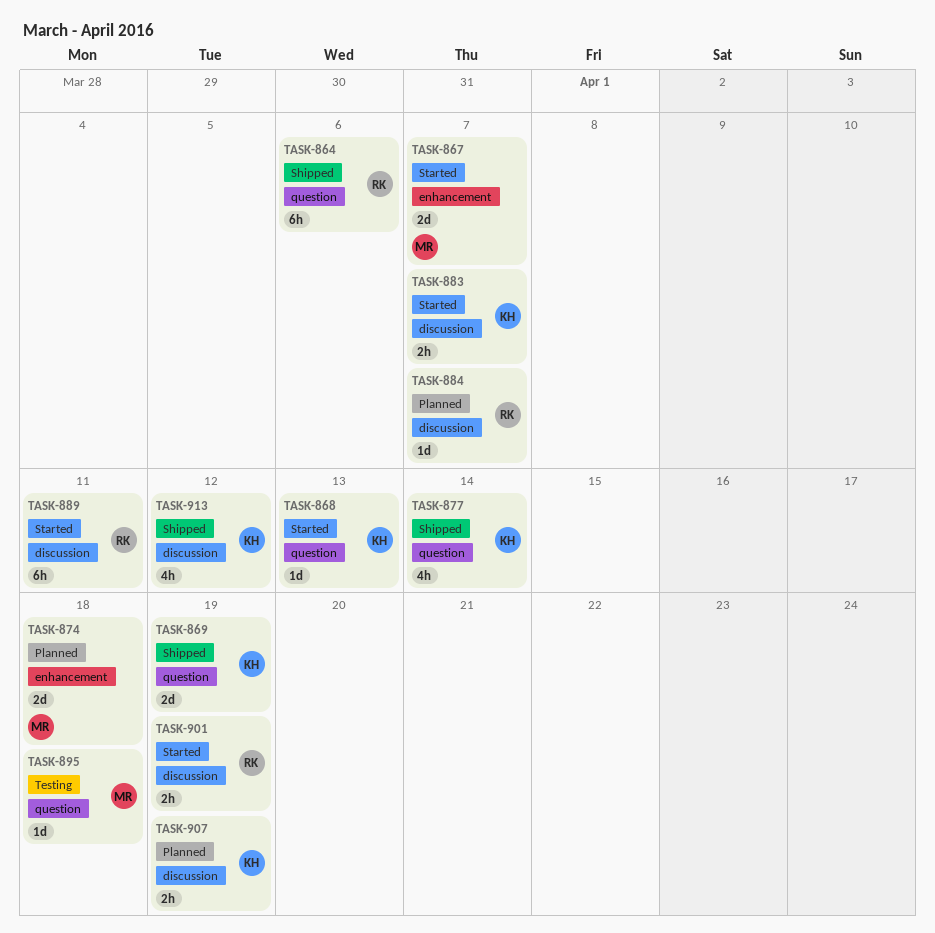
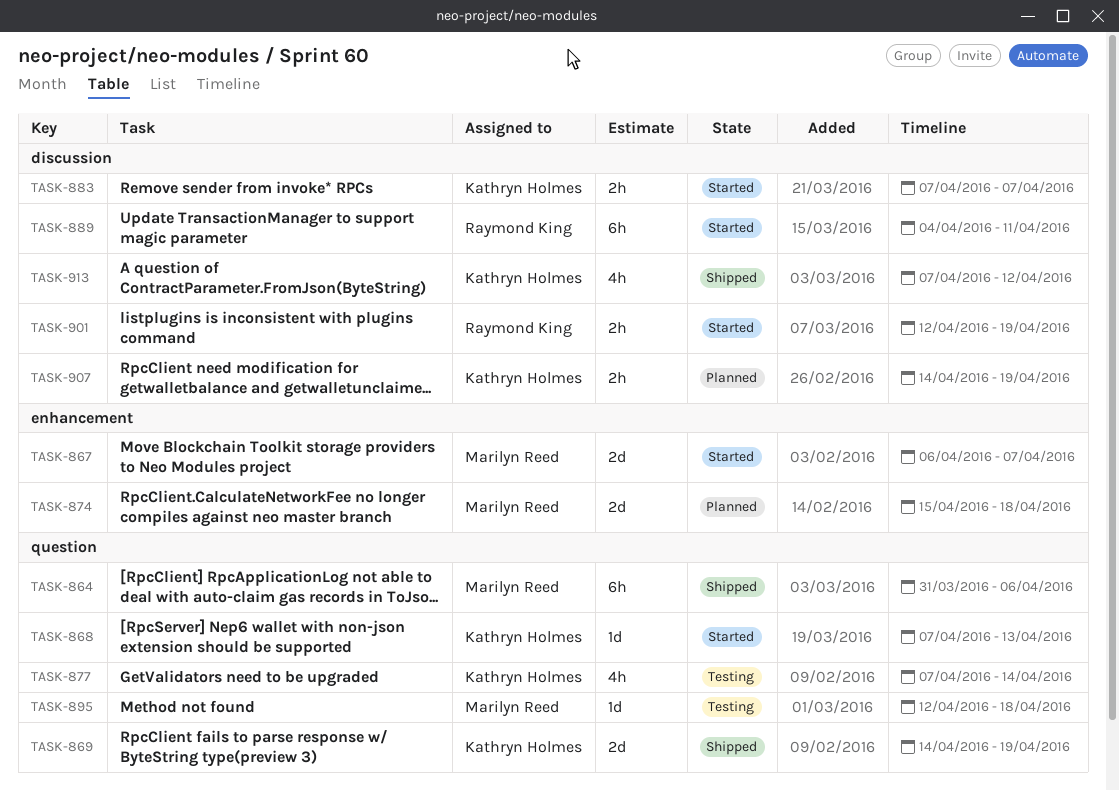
TASK-864, owner: Raymond King -> Marilyn Reed
TASK-877, status: Shipped -> Testing
TASK-884: present -> none

